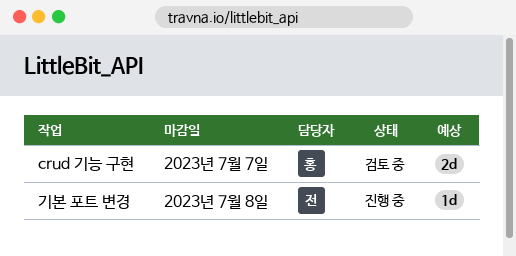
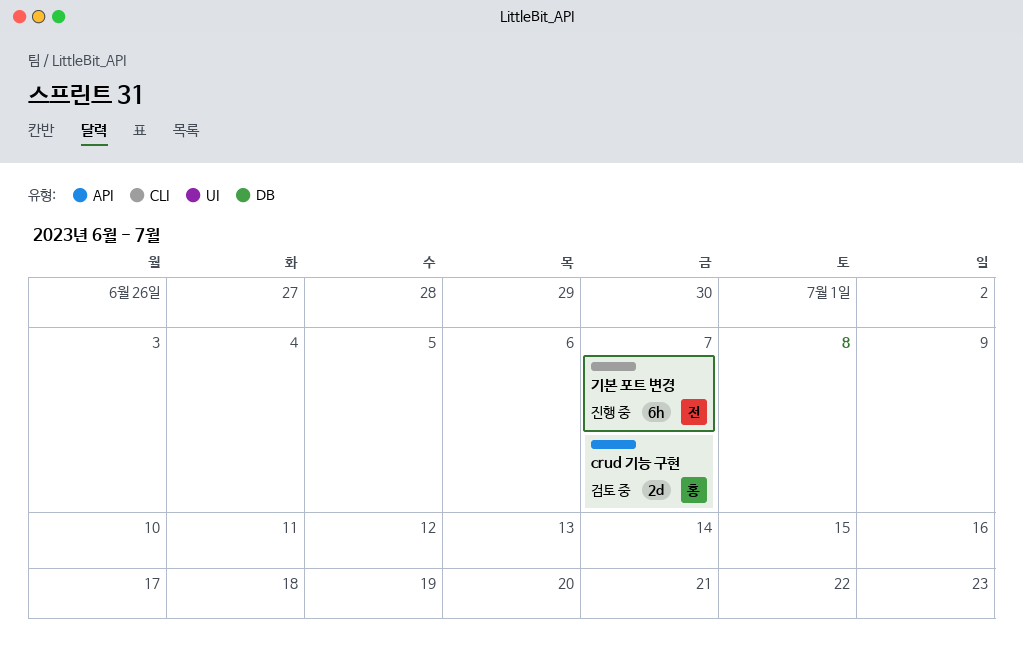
기본 포트 변경, estimate: 1d -> 6h
기본 포트 변경, due: Jul 8 -> Jul 7

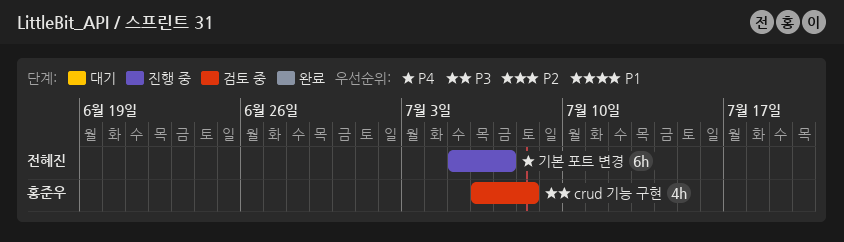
crud 기능 구현, estimate: 2d -> 4h
crud 기능 구현, due: Jul 7 -> Jul 8

